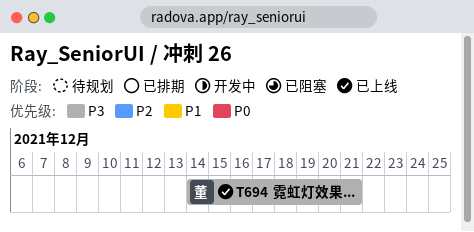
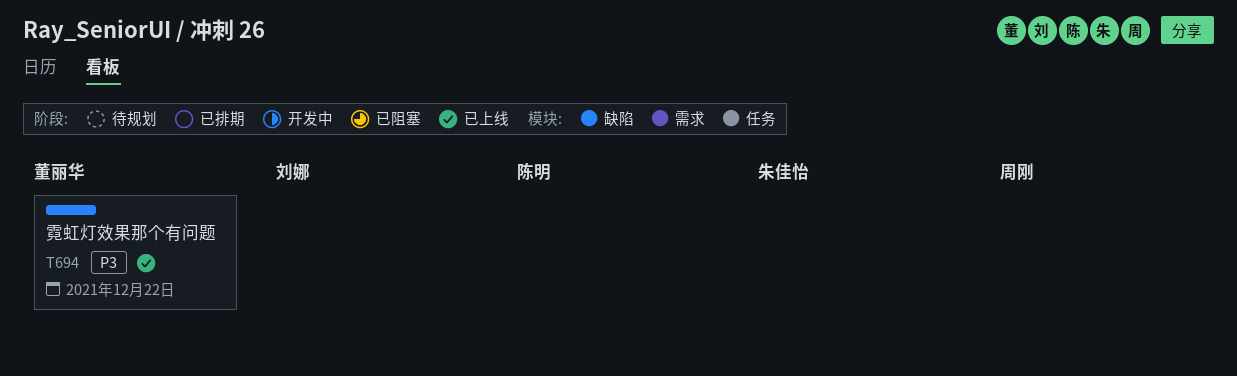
T694, due: Dec 21 -> Dec 22

